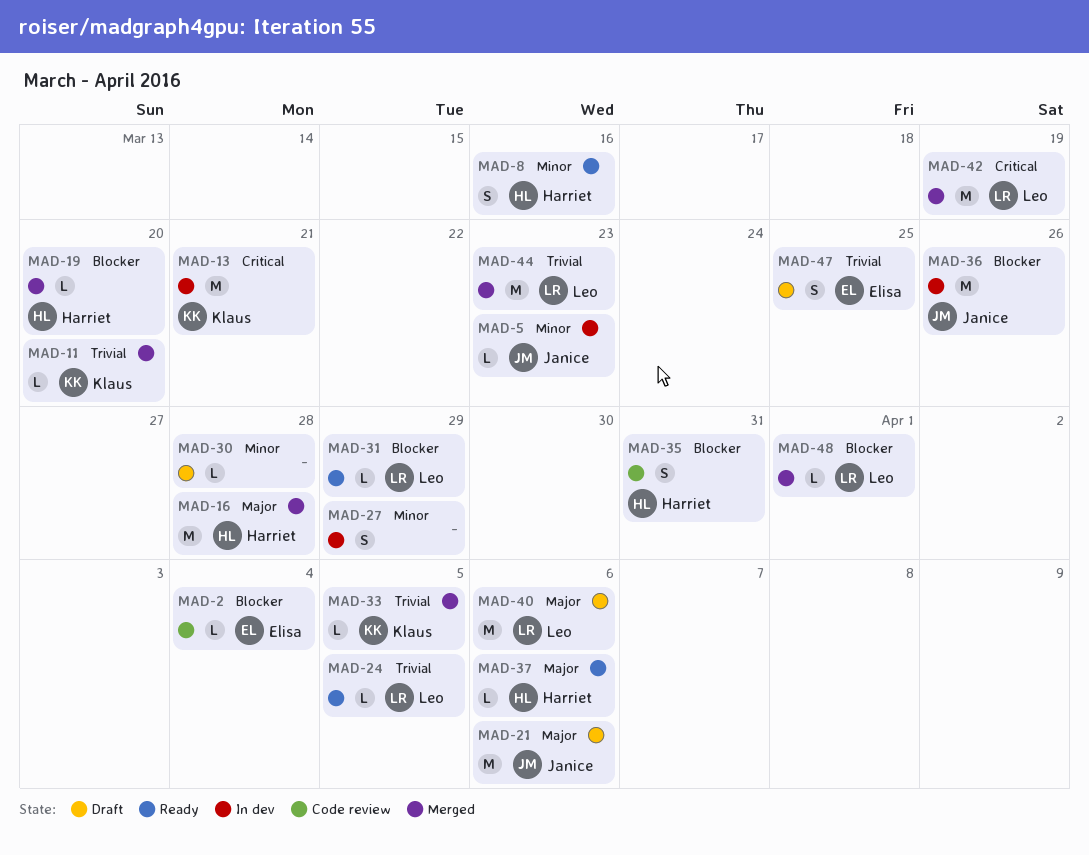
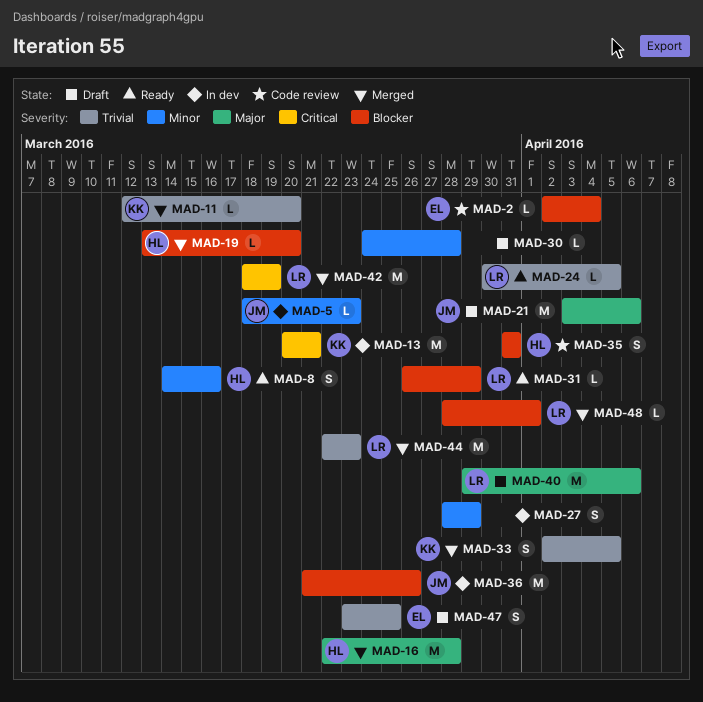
MAD-33, estimate: L -> S
MAD-37: present -> none

